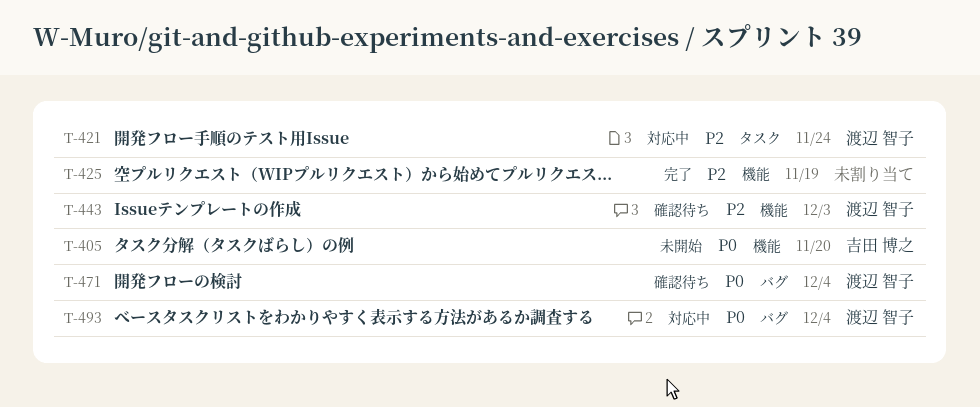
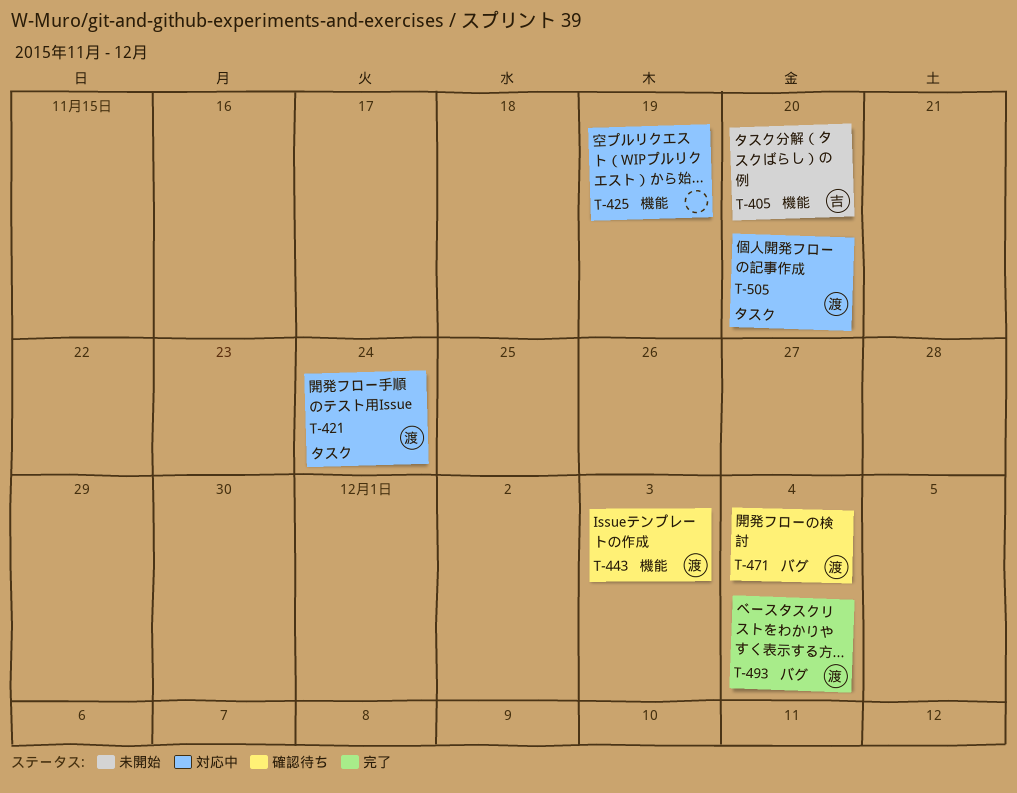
T-425, status: 完了 -> 対応中
T-493, status: 対応中 -> 完了
T-505: none -> present

